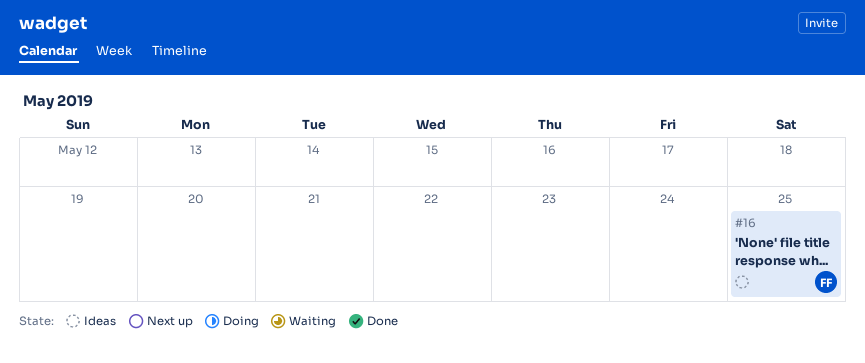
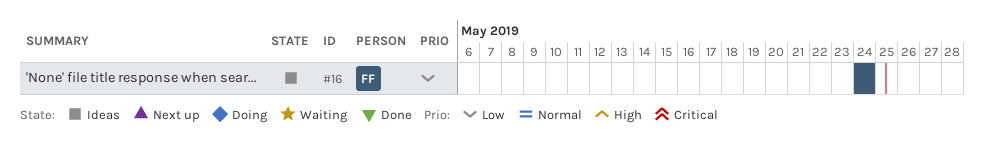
#16, due: May 25 -> May 24

